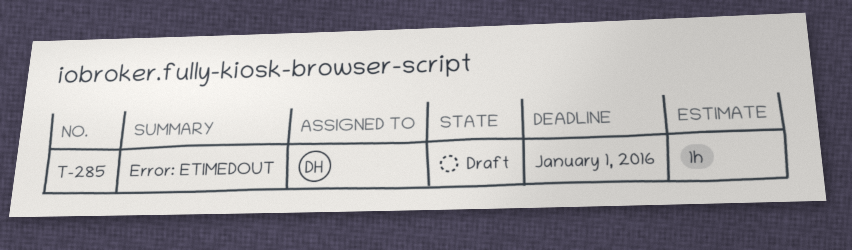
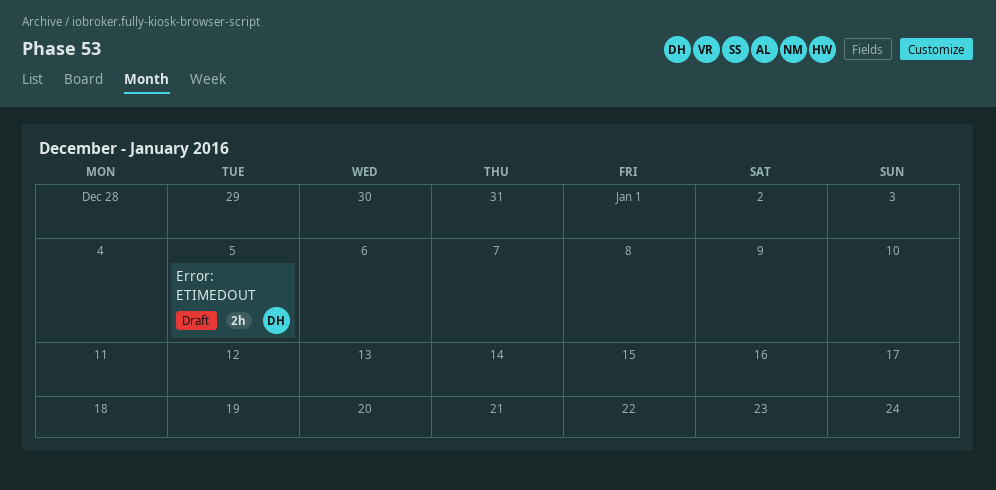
Error: ETIMEDOUT, estimate: 1h -> 2h
Error: ETIMEDOUT, due: Jan 1 -> Jan 5

